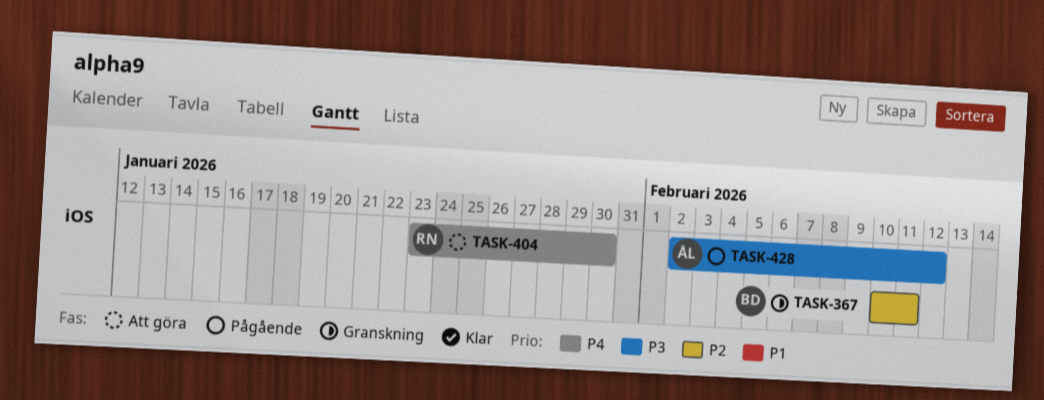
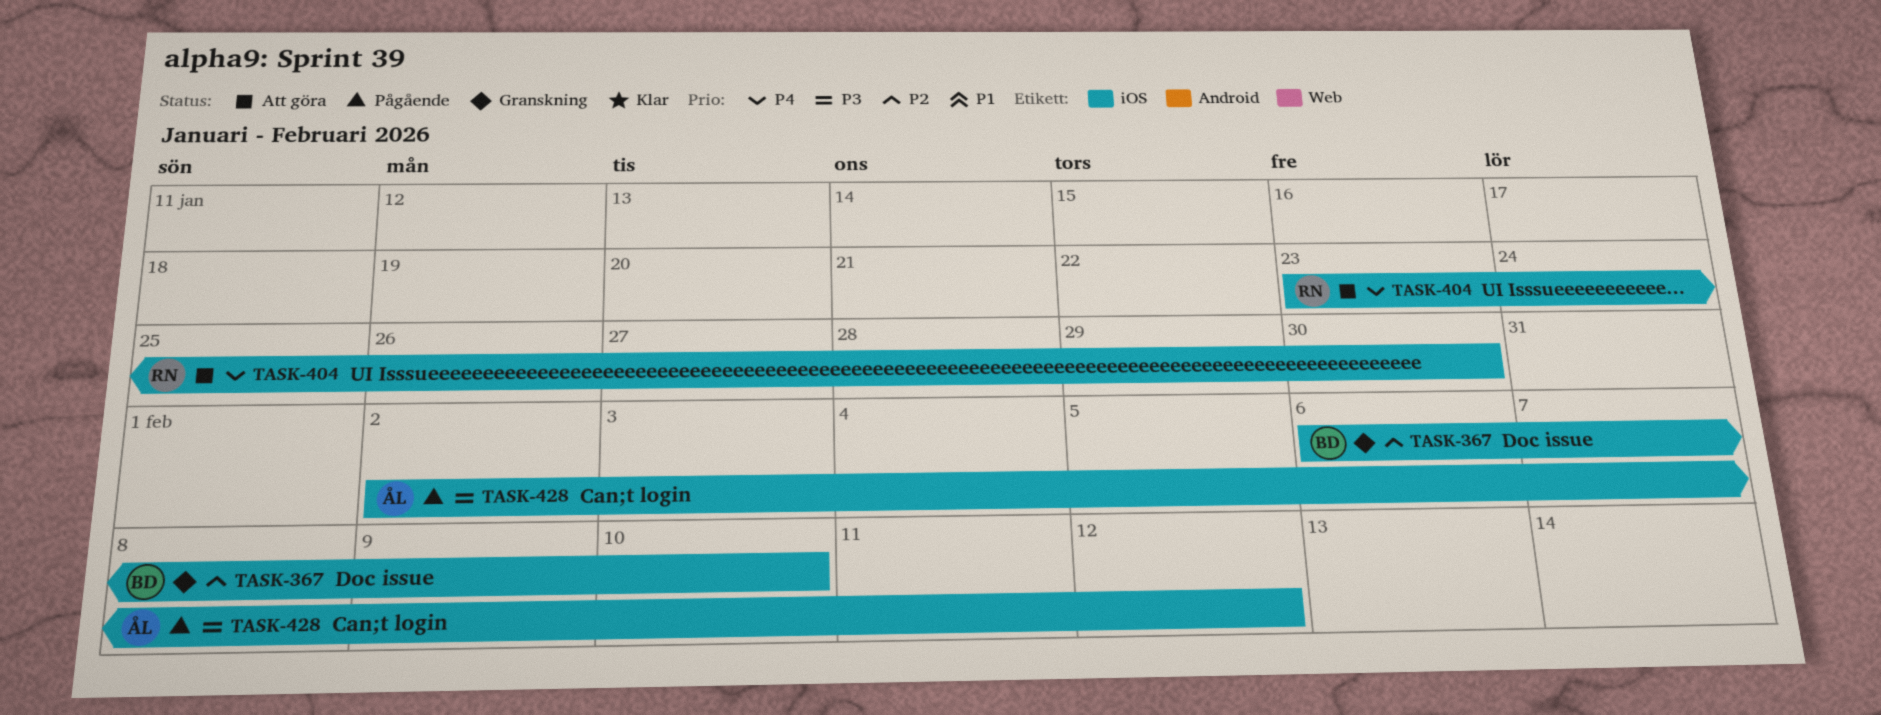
TASK-367, start: Feb 10 -> Feb 6
TASK-367, due: Feb 11 -> Feb 10

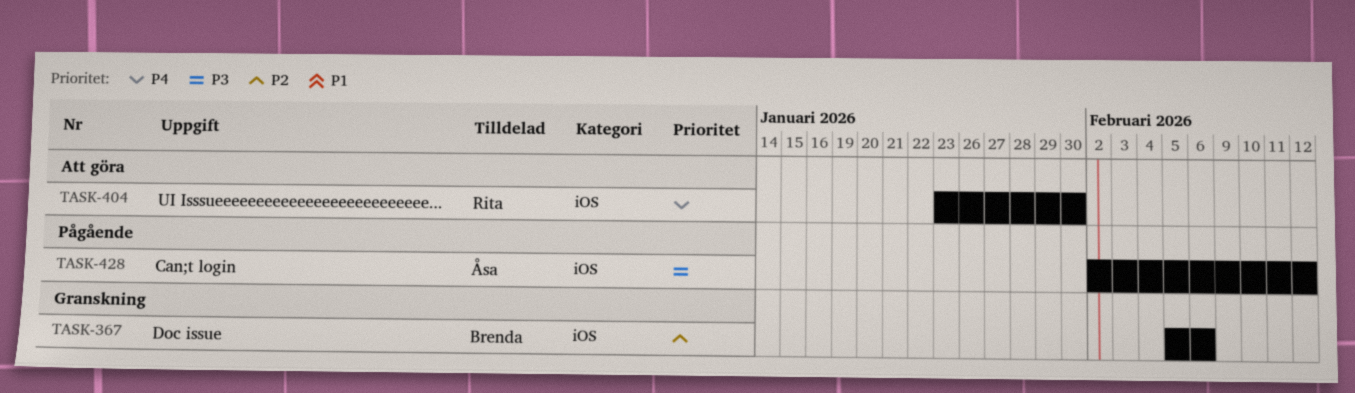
TASK-367, start: Feb 6 -> Feb 5
TASK-367, due: Feb 10 -> Feb 6

